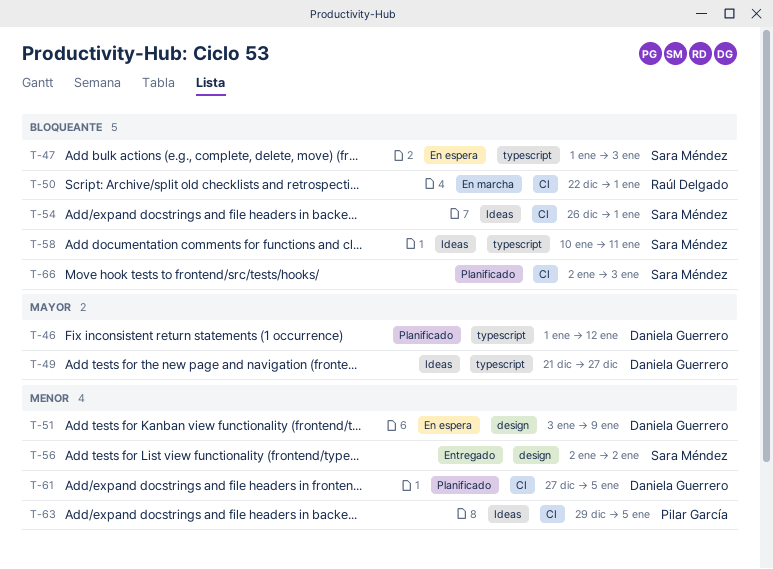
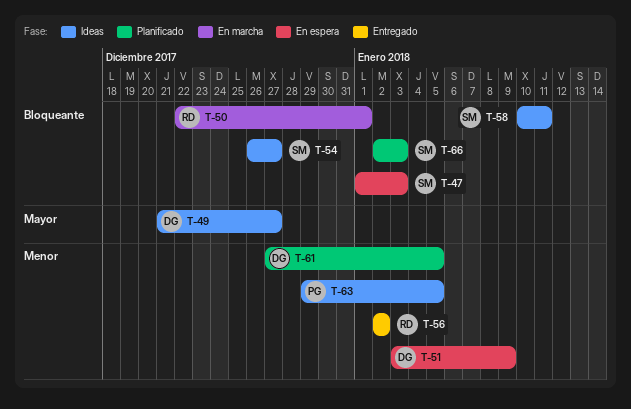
T-46: present -> none
T-54, due: Jan 1 -> Dec 27
T-56, owner: Sara Méndez -> Raúl Delgado

